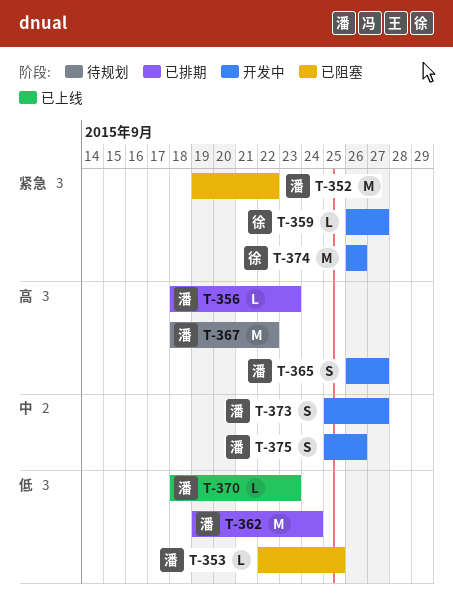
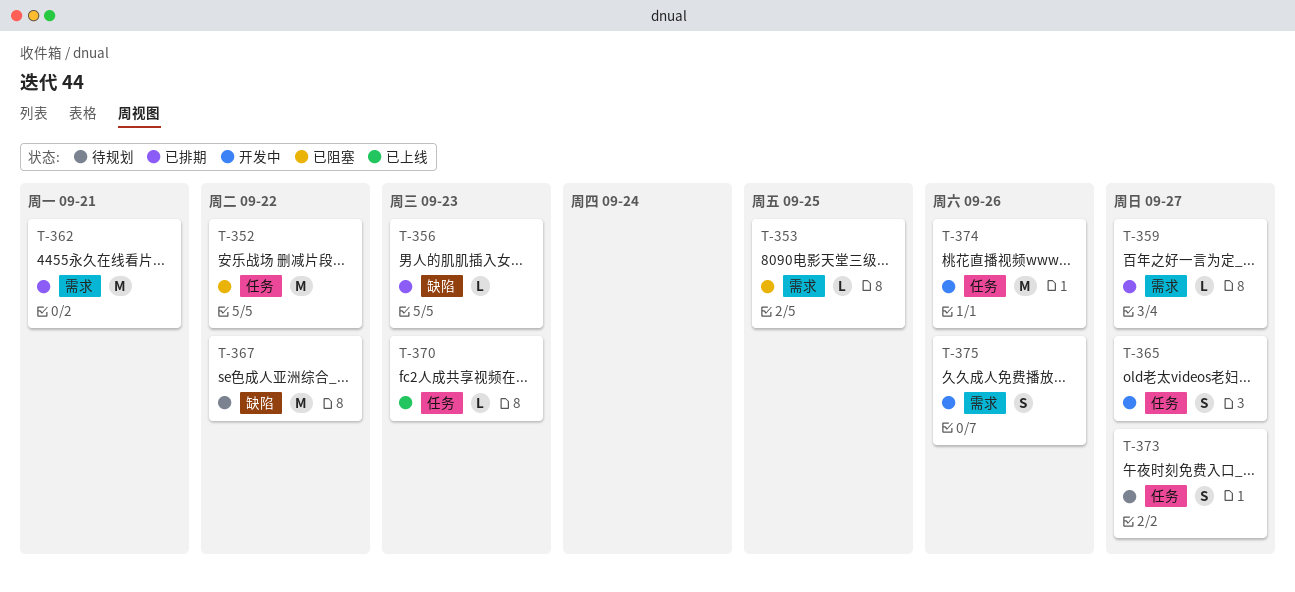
T-359, status: 开发中 -> 已排期
T-362, due: Sep 24 -> Sep 21
T-373, status: 开发中 -> 待规划

